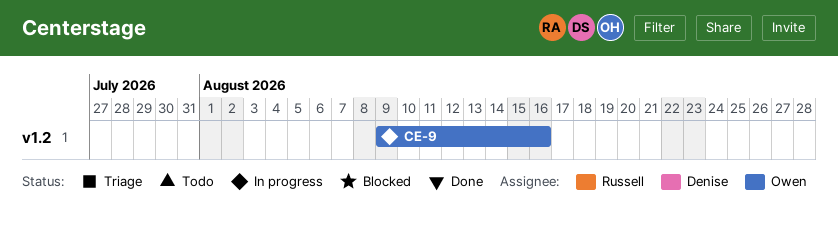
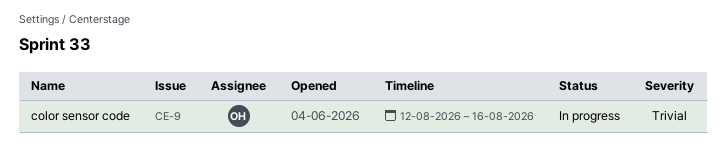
CE-9, start: Aug 9 -> Aug 12

